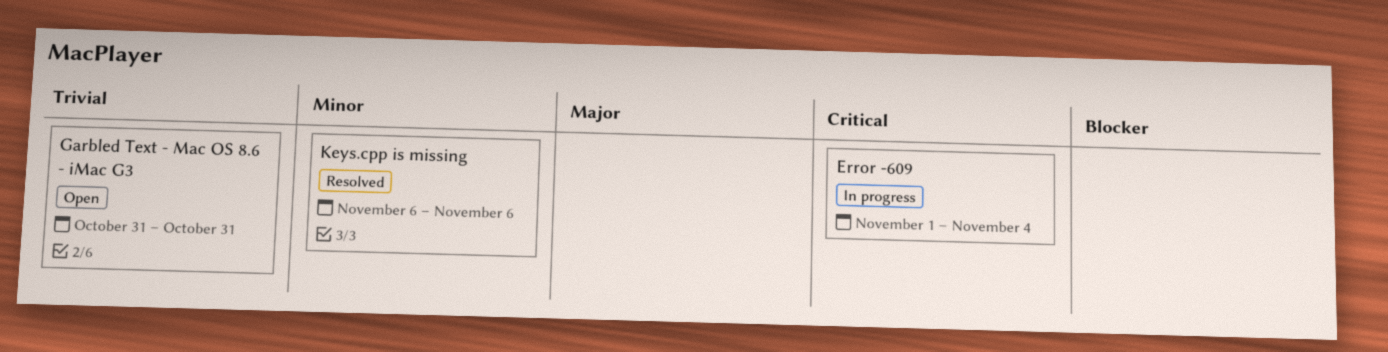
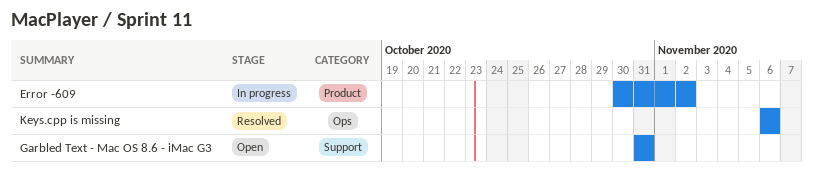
Error -609, start: Nov 1 -> Oct 30
Error -609, due: Nov 4 -> Nov 2

